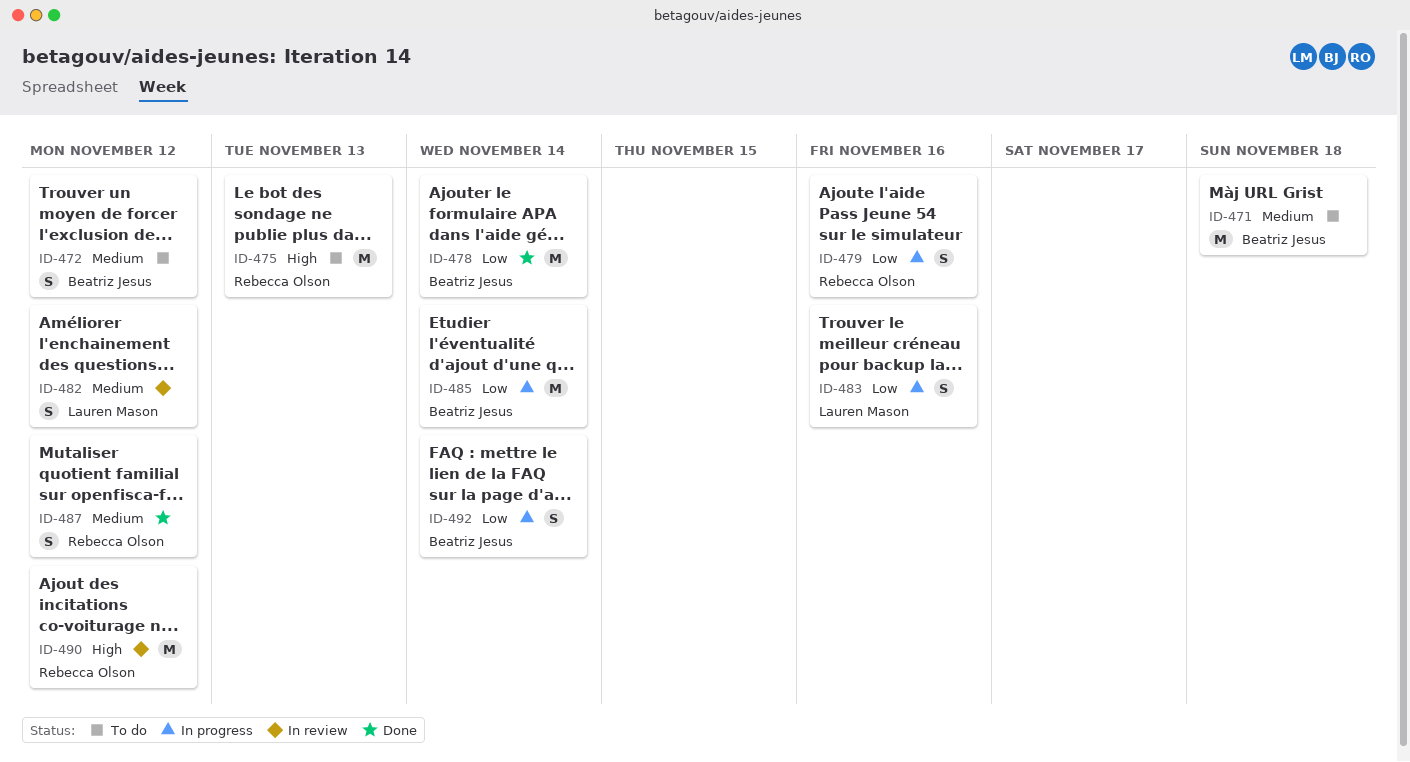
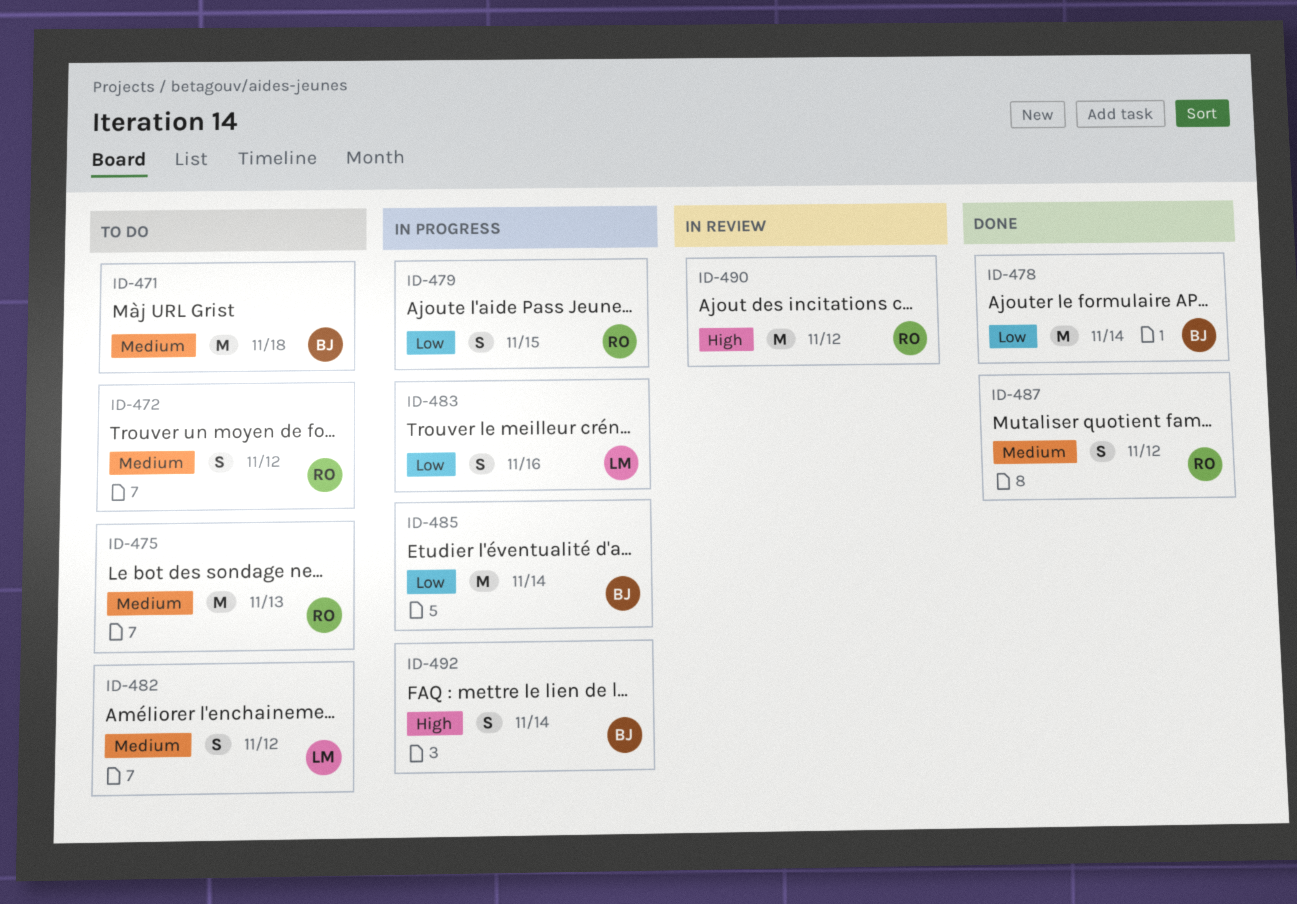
ID-472, owner: Beatriz Jesus -> Rebecca Olson
ID-475, priority: High -> Medium
ID-479, due: Nov 16 -> Nov 15
ID-482, status: In review -> To do
ID-492, priority: Low -> High

